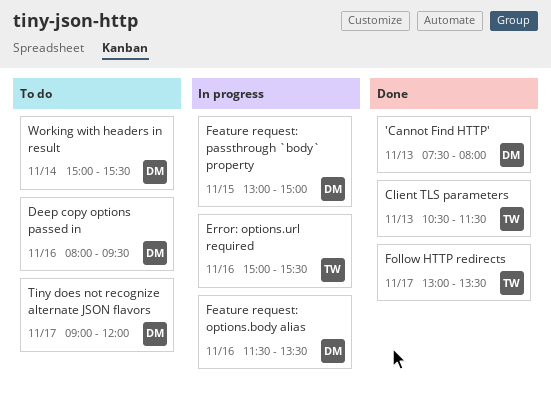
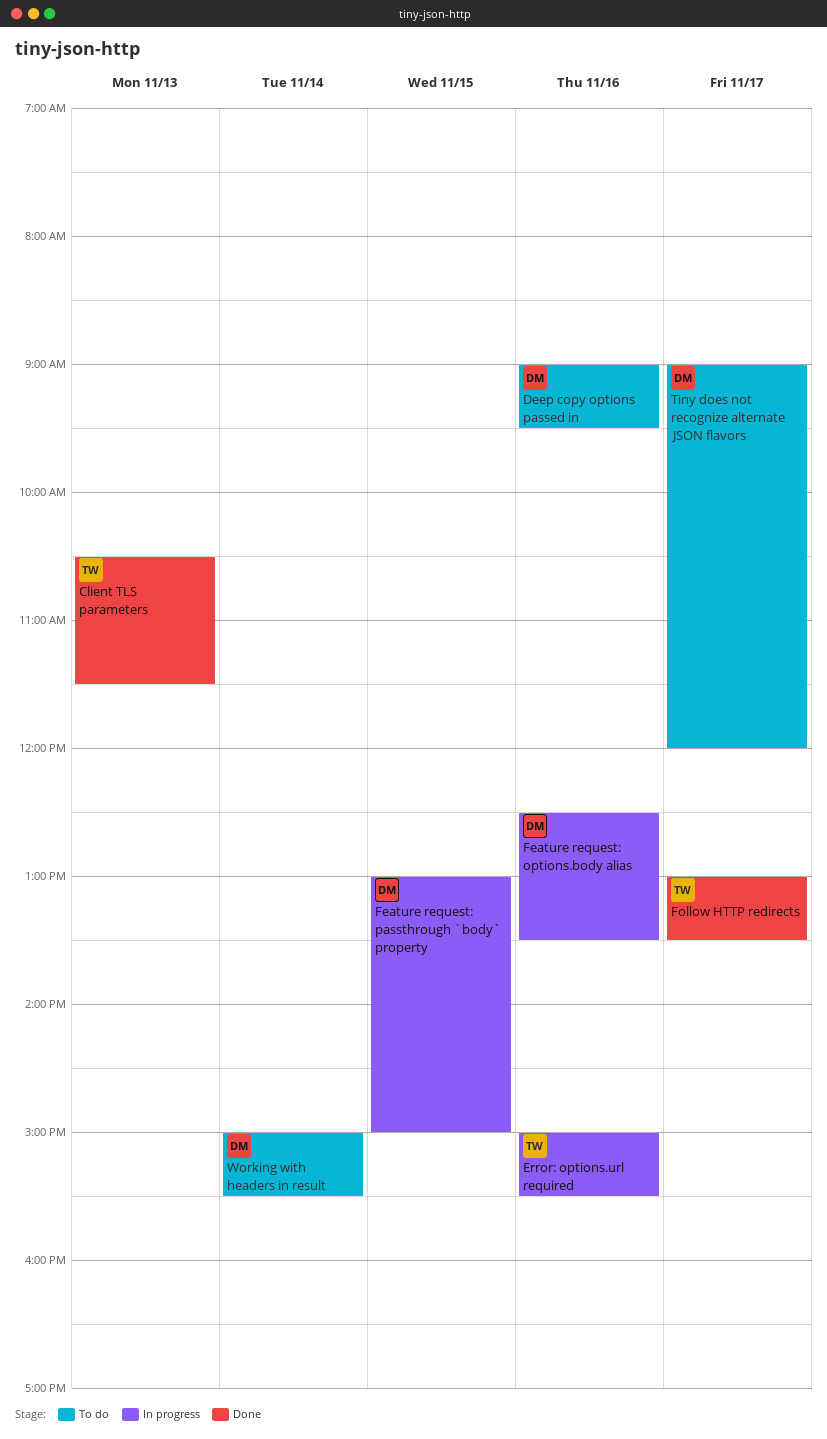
'Cannot Find HTTP': present -> none
Deep copy options passed in, begins: 08:00 -> 09:00
Feature request: options.body alias, begins: 11:30 -> 12:30

